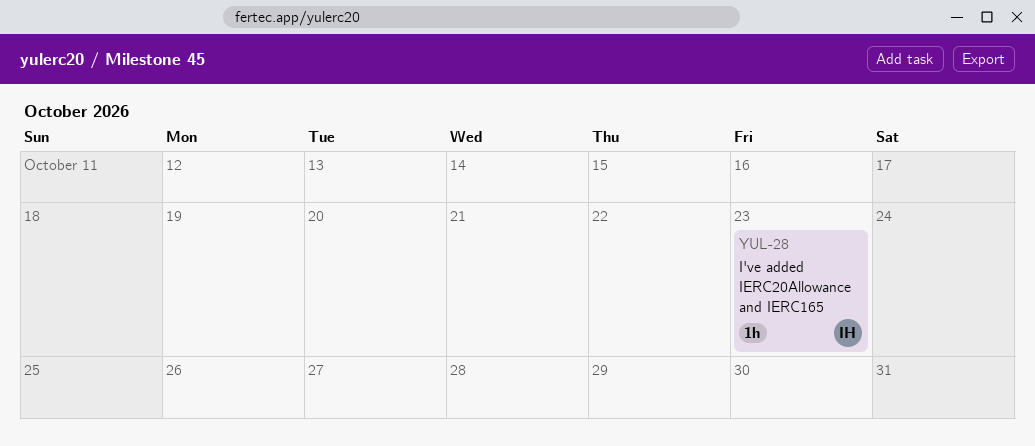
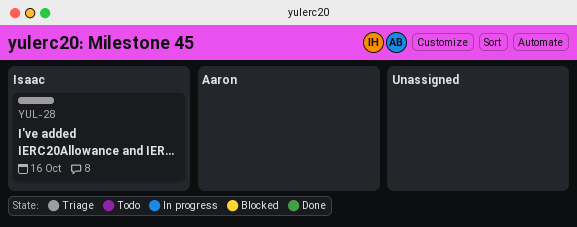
YUL-28, due: Oct 23 -> Oct 16

